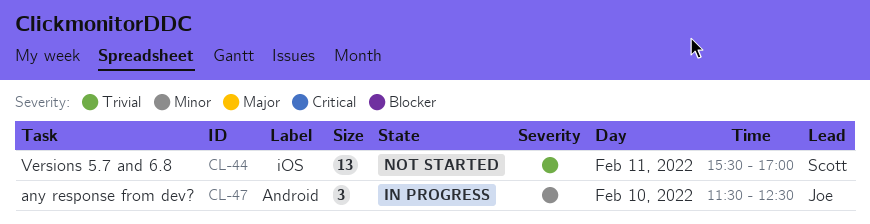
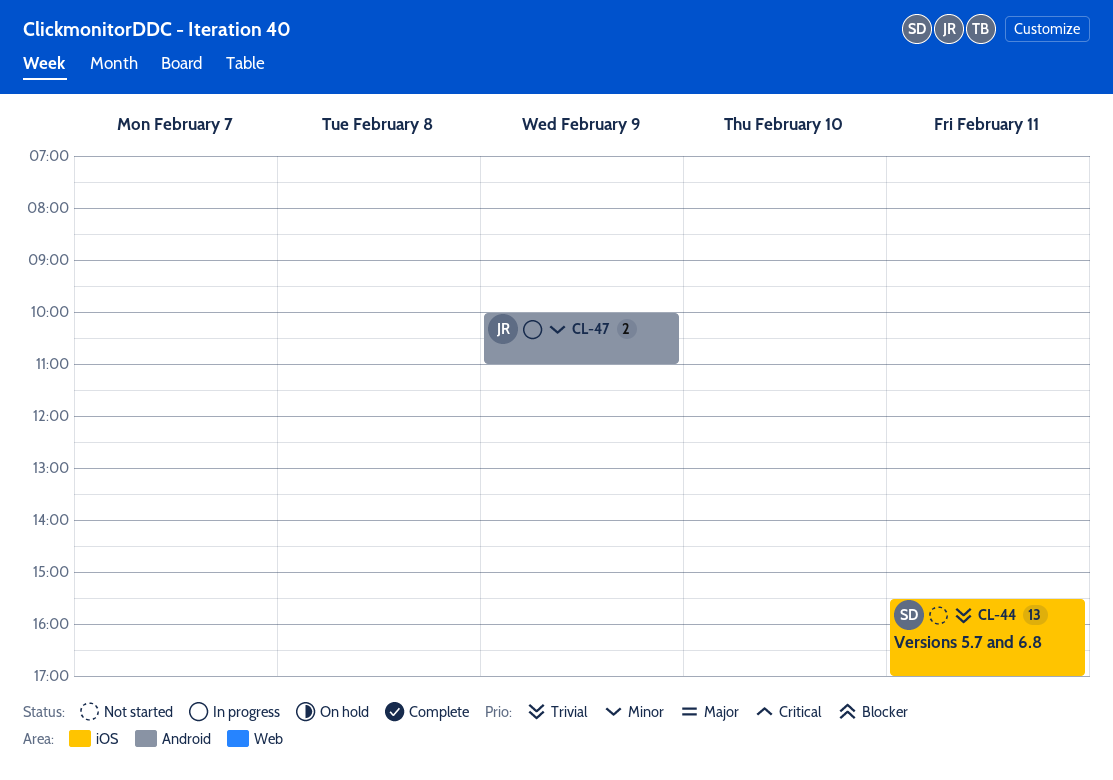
CL-47, estimate: 3 -> 2
CL-47, day: Feb 10 -> Feb 9
CL-47, begins: 11:30 -> 10:00
CL-47, ends: 12:30 -> 11:00

